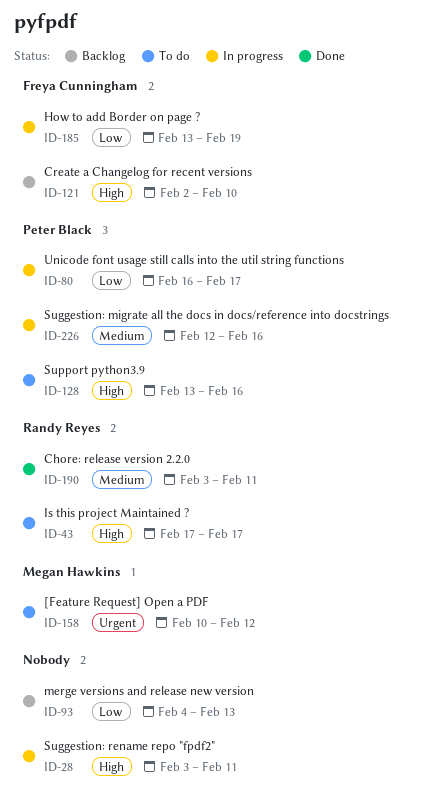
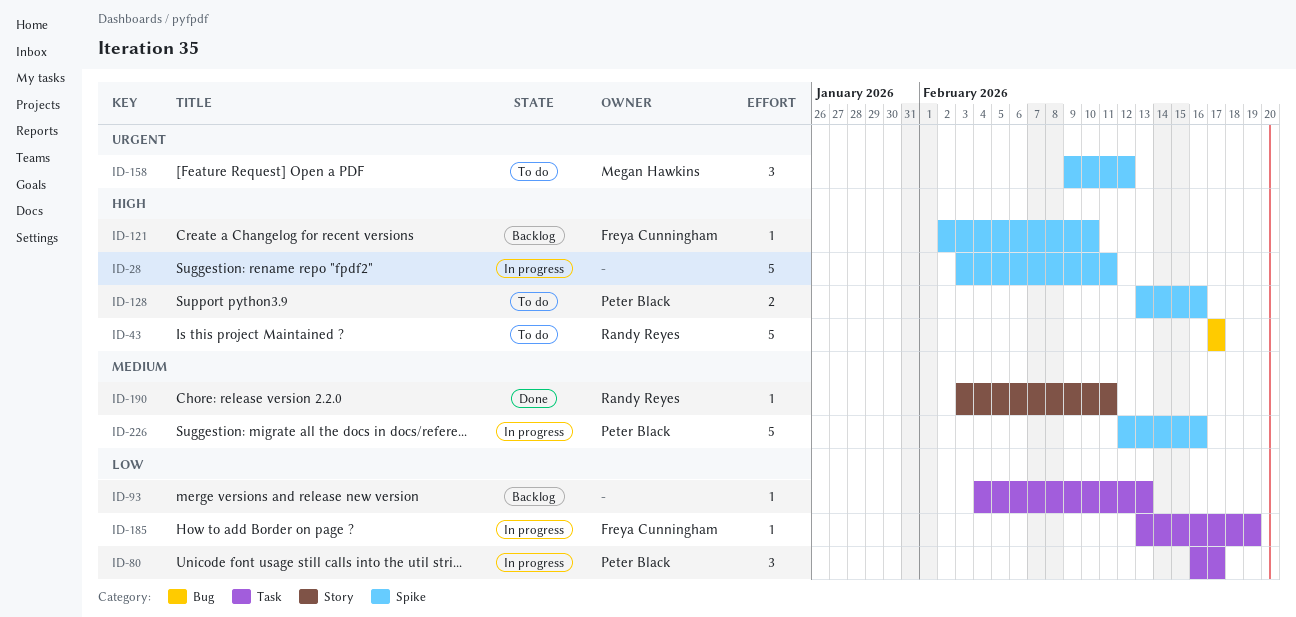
ID-158, start: Feb 10 -> Feb 9

